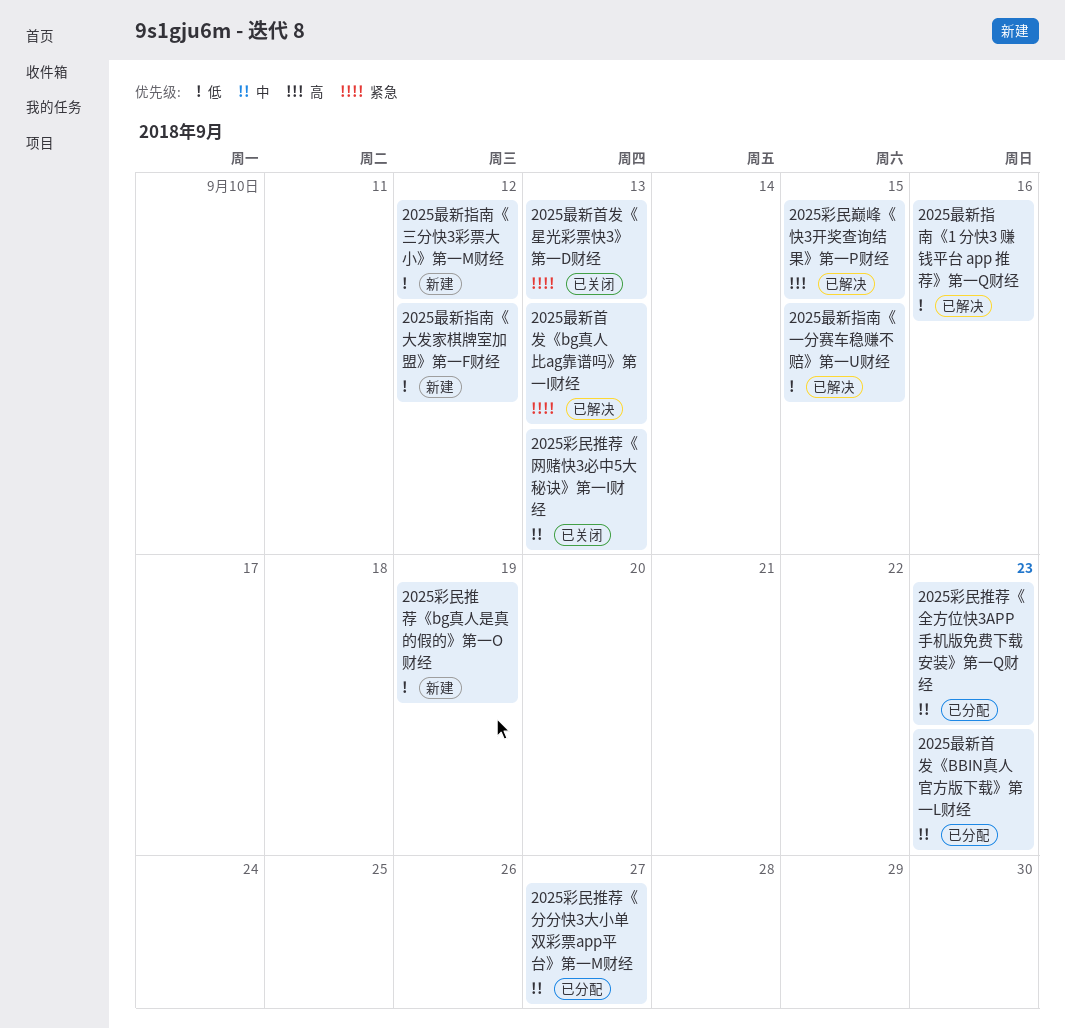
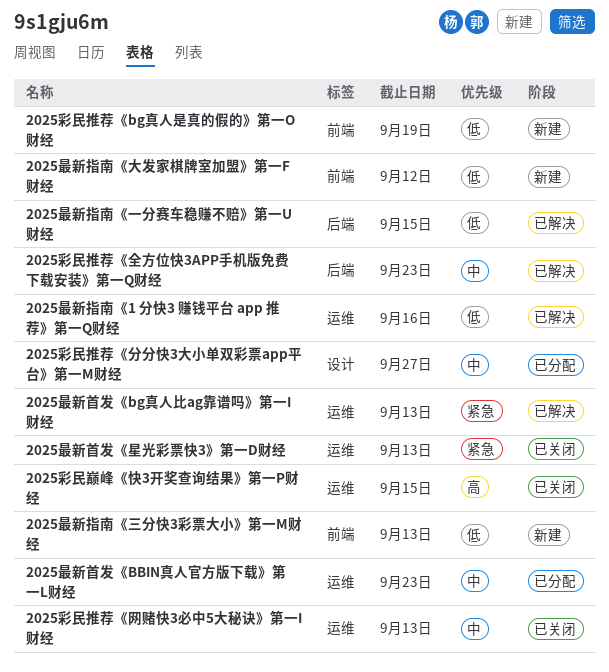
2025彩民巅峰《快3开奖查询结果》第一P财经, status: 已解决 -> 已关闭
2025彩民推荐《全方位快3APP手机版免费下载安装》第一Q财经, status: 已分配 -> 已解决
2025最新指南《三分快3彩票大小》第一M财经, due: Sep 12 -> Sep 13

